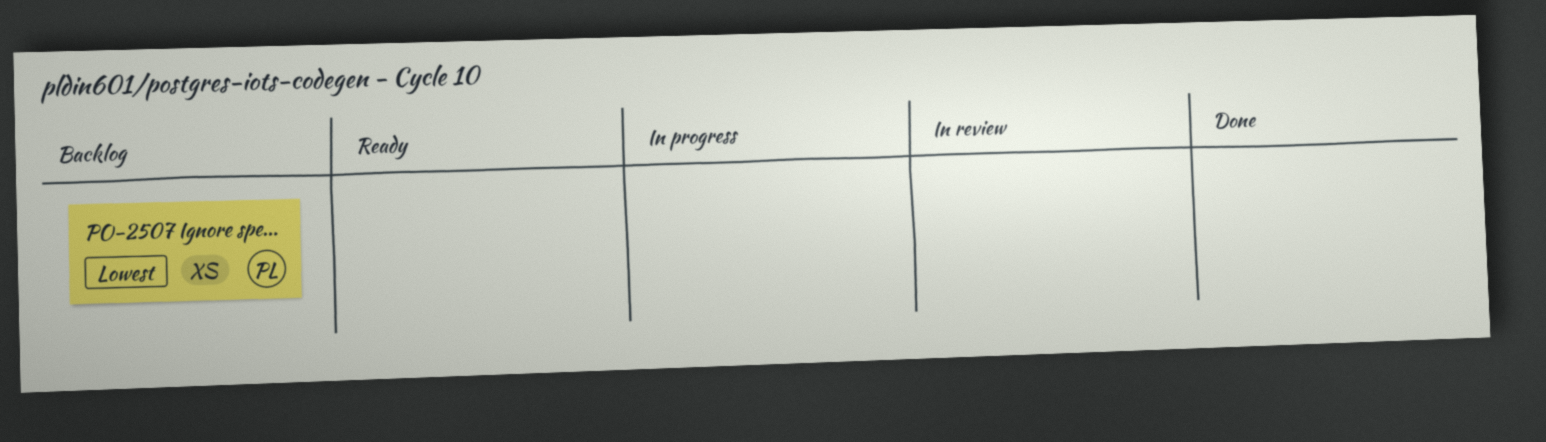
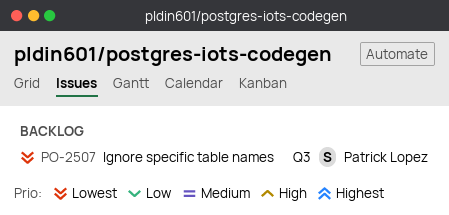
PO-2507, estimate: XS -> S

